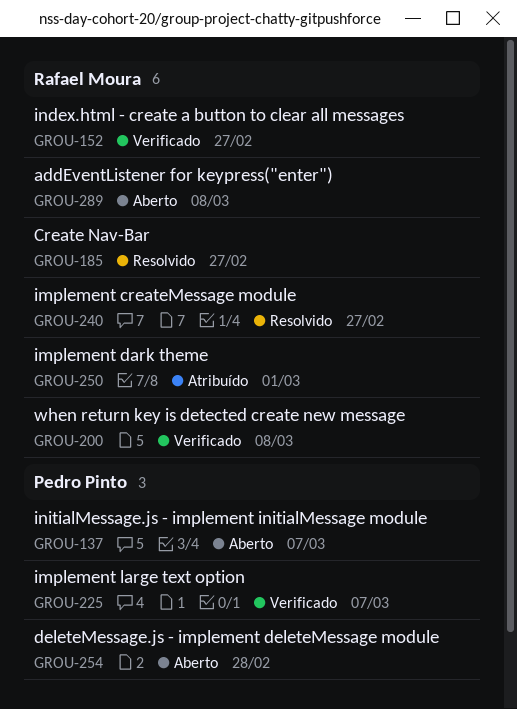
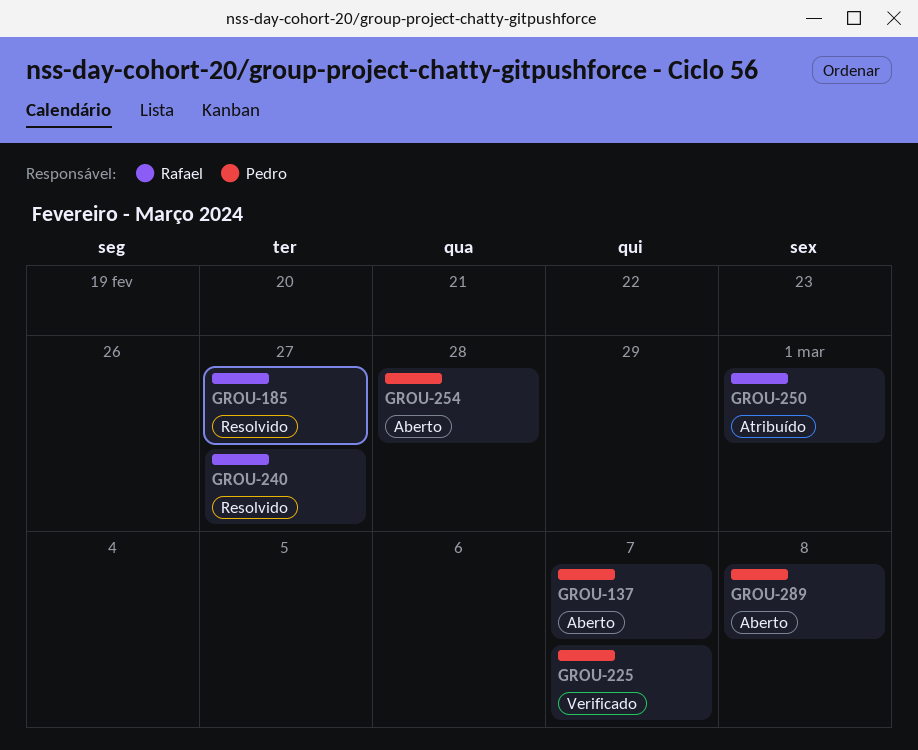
GROU-152: present -> none
GROU-200: present -> none
GROU-289, owner: Rafael Moura -> Pedro Pinto

